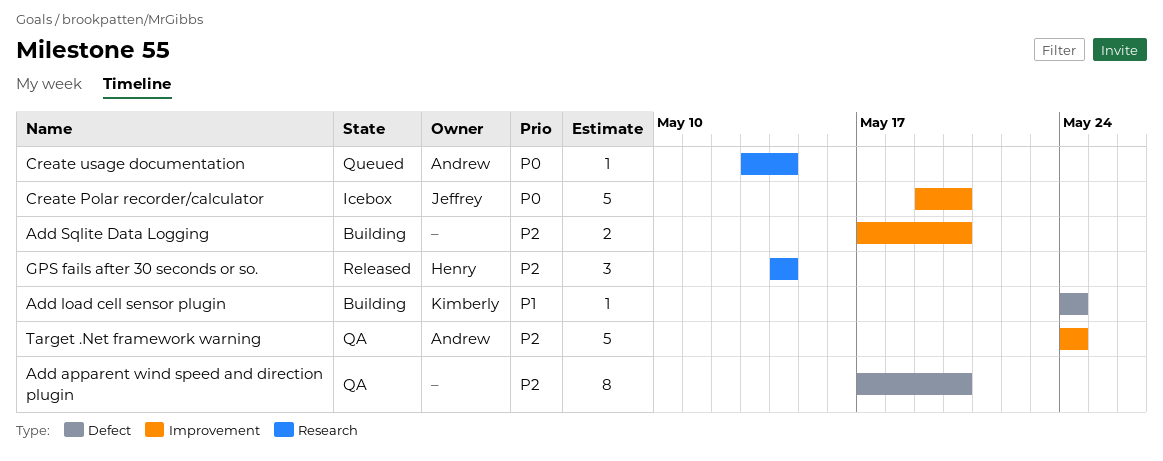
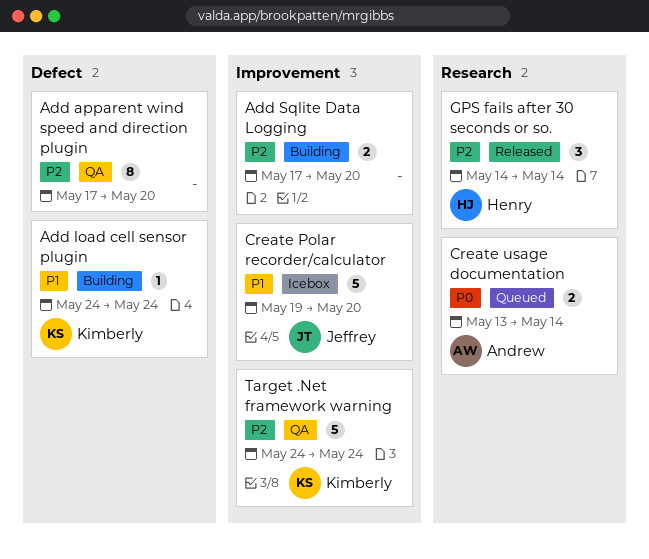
Create Polar recorder/calculator, priority: P0 -> P1
Create usage documentation, estimate: 1 -> 2
Target .Net framework warning, owner: Andrew -> Kimberly

